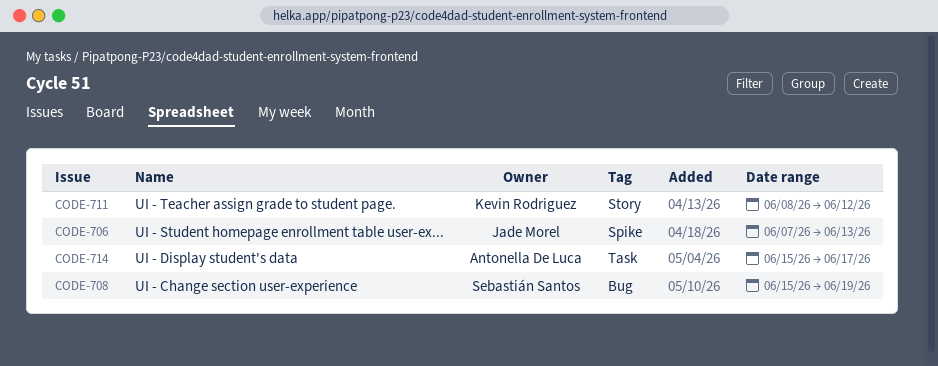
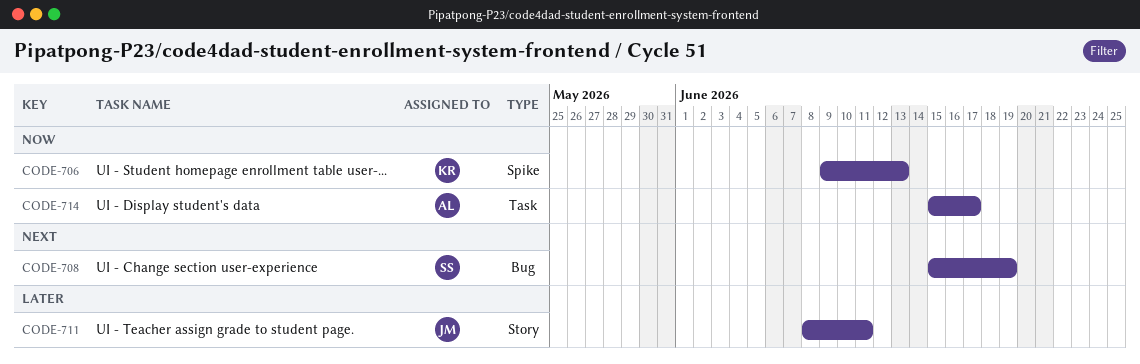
CODE-706, owner: Jade Morel -> Kevin Rodriguez
CODE-706, start: Jun 7 -> Jun 9
CODE-711, owner: Kevin Rodriguez -> Jade Morel
CODE-711, due: Jun 12 -> Jun 11

